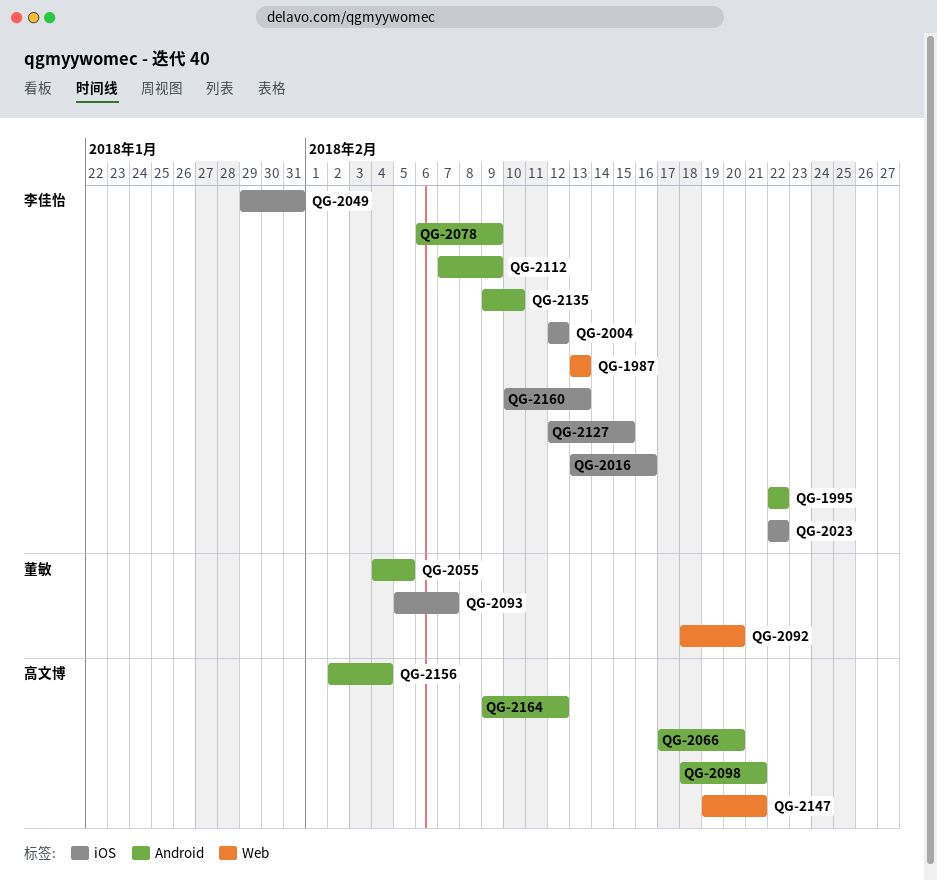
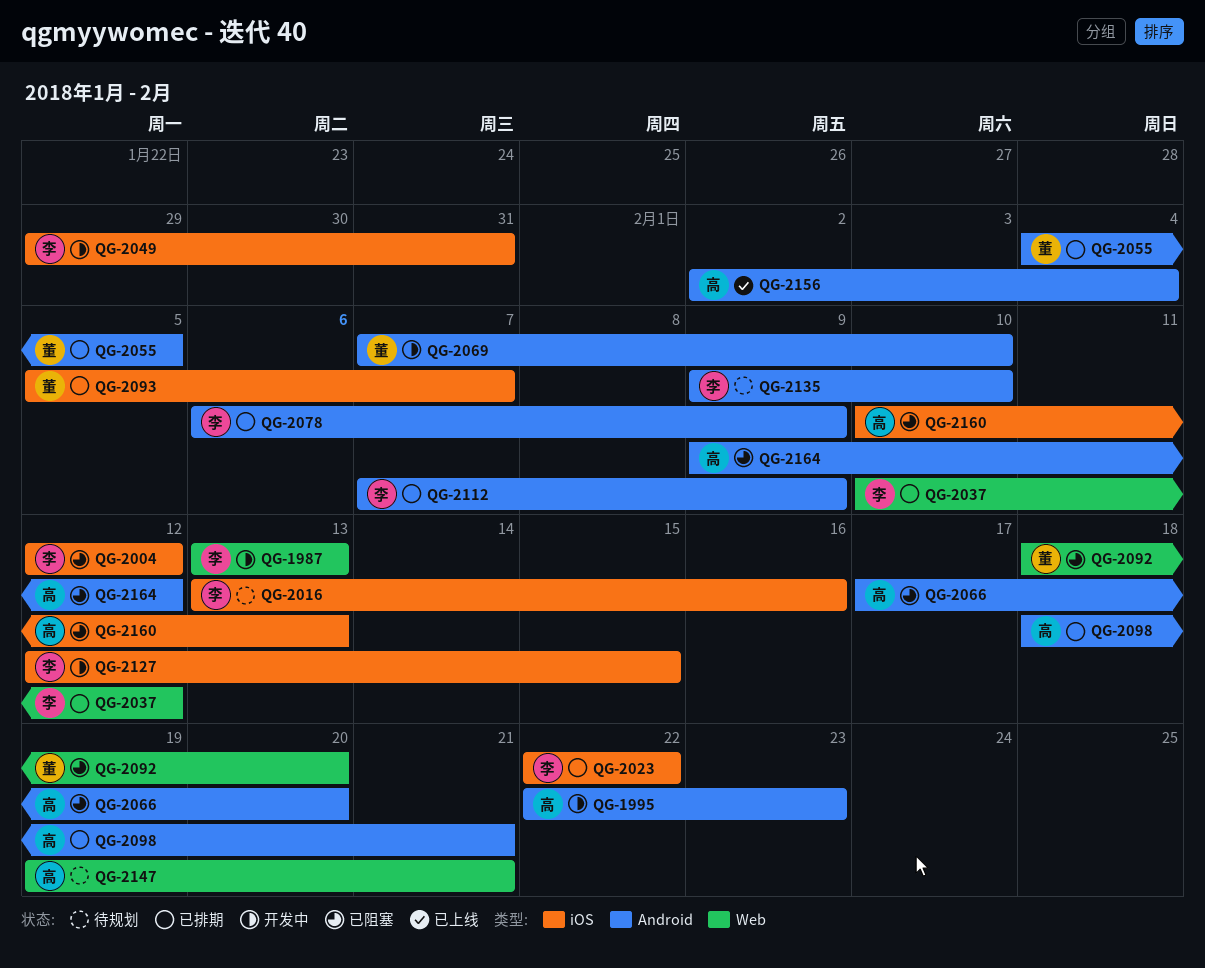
QG-1995, owner: 李佳怡 -> 高文博
QG-1995, due: Feb 22 -> Feb 23
QG-2037: none -> present
QG-2069: none -> present
QG-2160, owner: 李佳怡 -> 高文博

